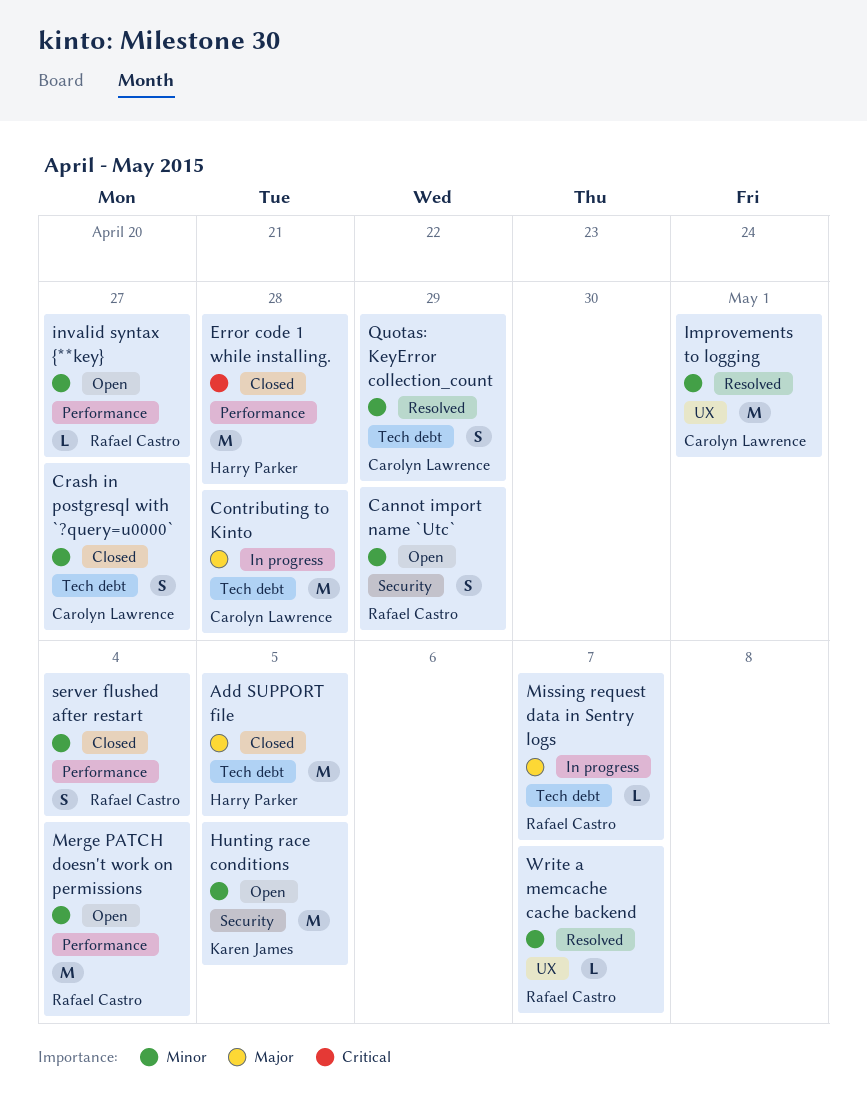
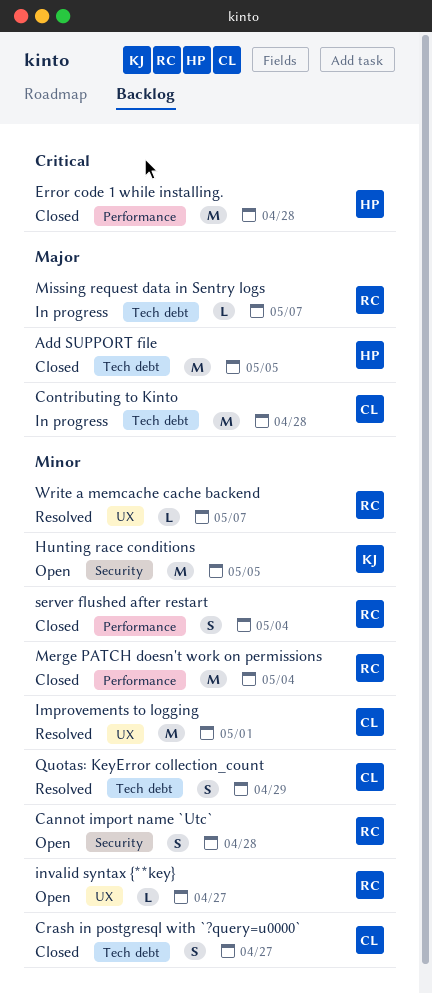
Cannot import name `Utc`, due: Apr 29 -> Apr 28
invalid syntax {**key}, label: Performance -> UX
Merge PATCH doesn't work on permissions, status: Open -> Closed

